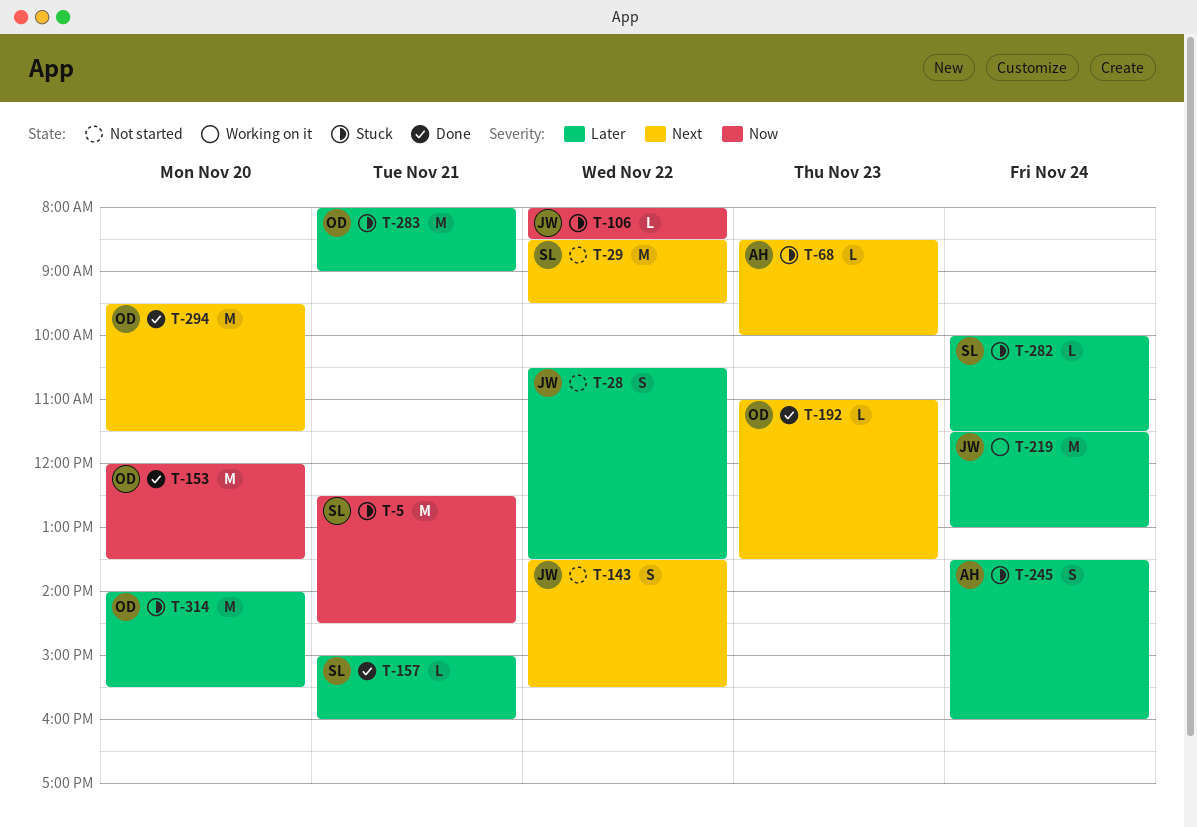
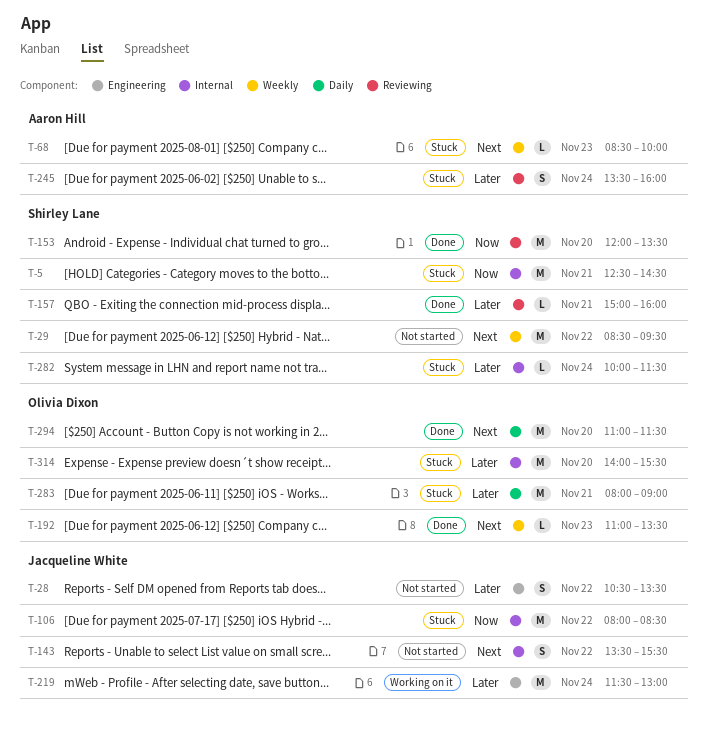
T-106, estimate: L -> M
T-153, owner: Olivia Dixon -> Shirley Lane
T-294, begins: 09:30 -> 11:00

